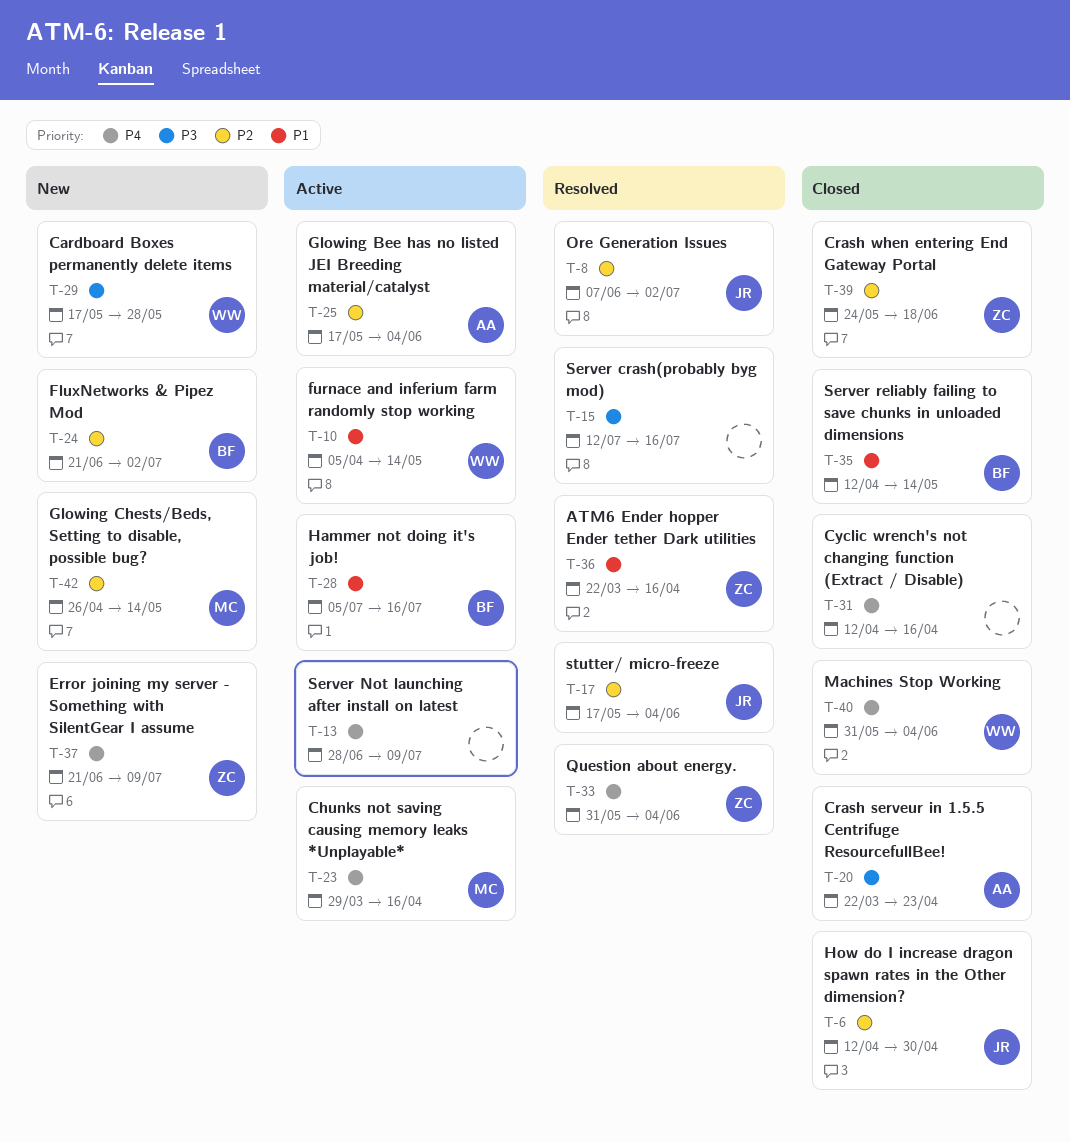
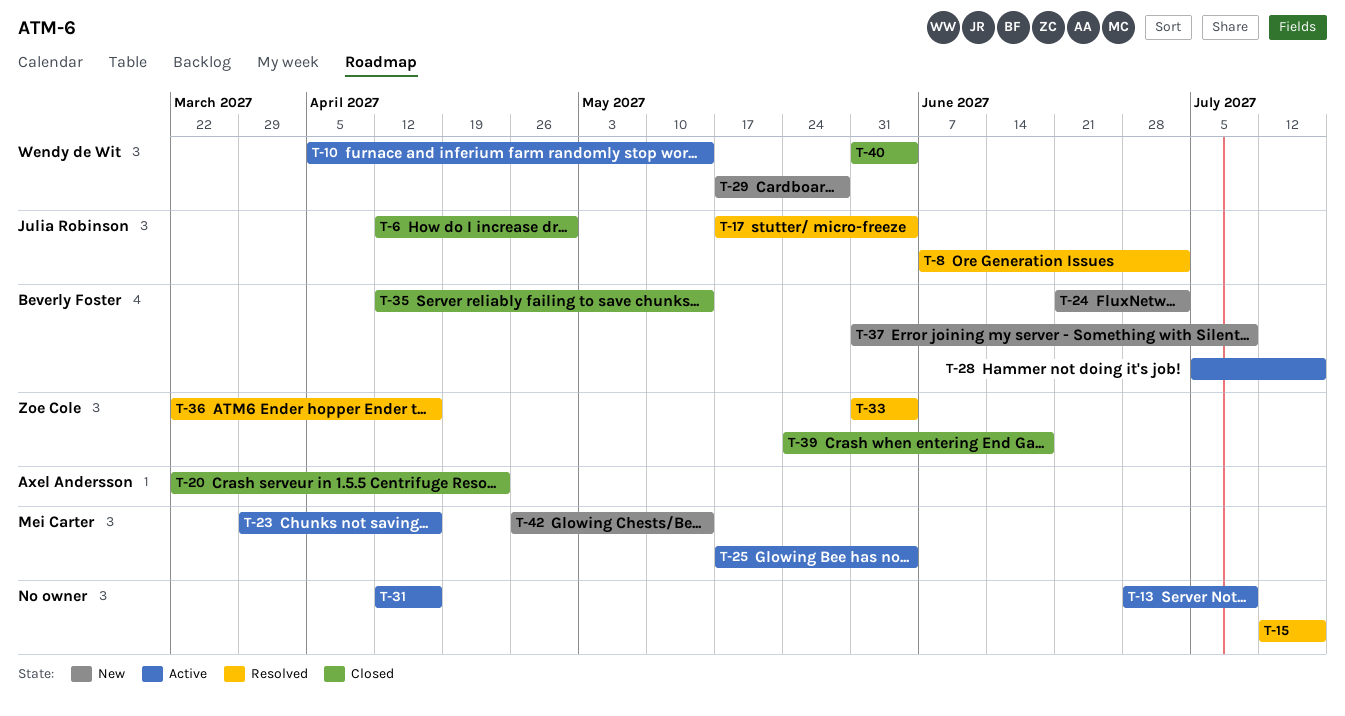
T-25, owner: Axel Andersson -> Mei Carter
T-31, status: Closed -> Active
T-37, owner: Zoe Cole -> Beverly Foster
T-37, start: Jun 21 -> May 31

